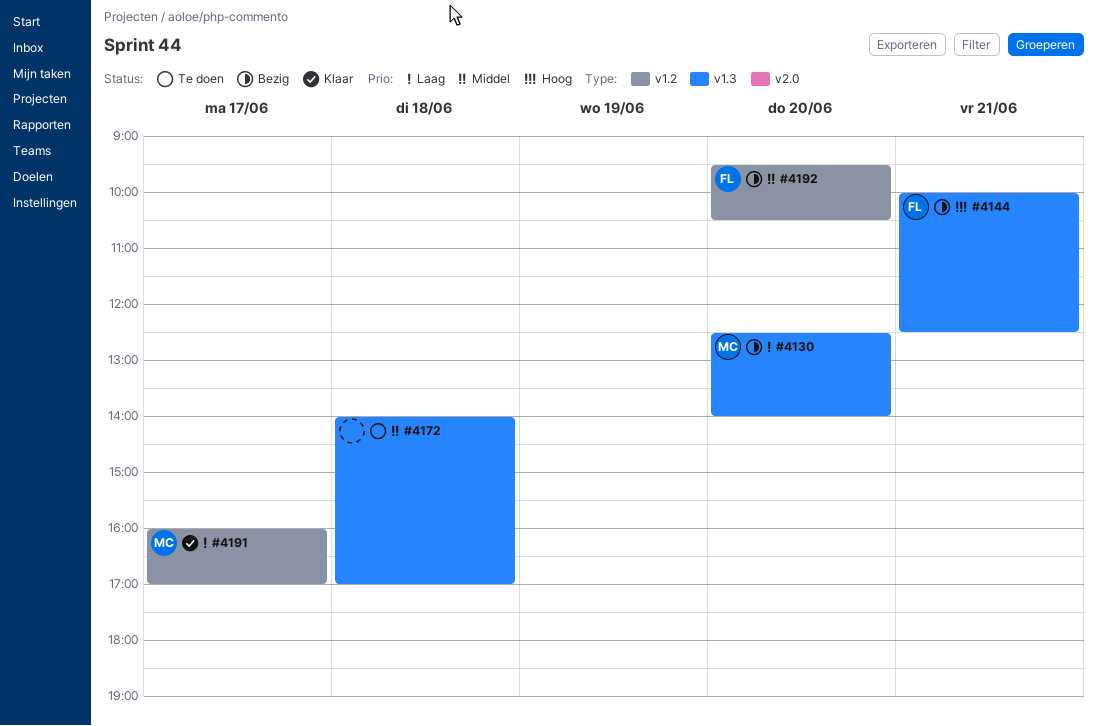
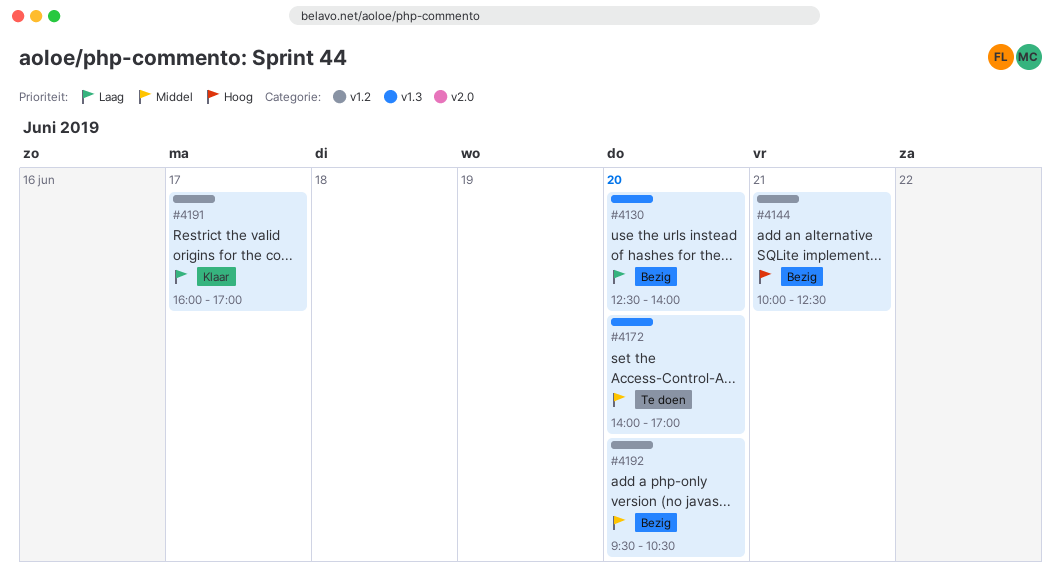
#4144, label: v1.3 -> v1.2
#4172, day: Jun 18 -> Jun 20

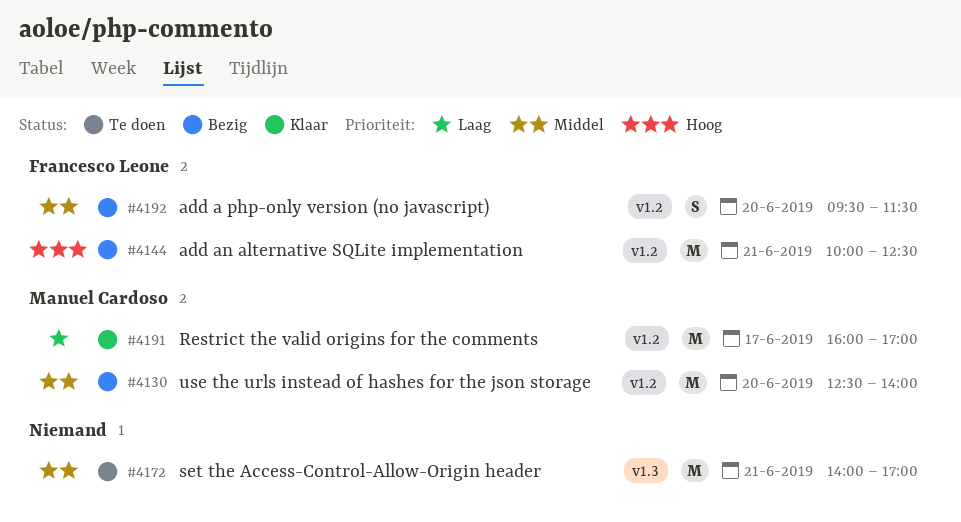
#4130, priority: Laag -> Middel
#4130, label: v1.3 -> v1.2
#4172, day: Jun 20 -> Jun 21
#4192, ends: 10:30 -> 11:30

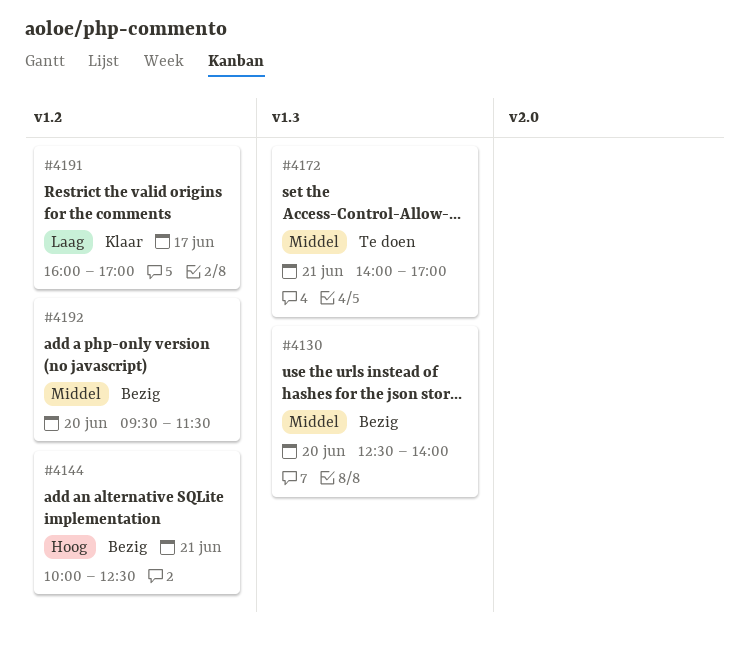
#4130, label: v1.2 -> v1.3

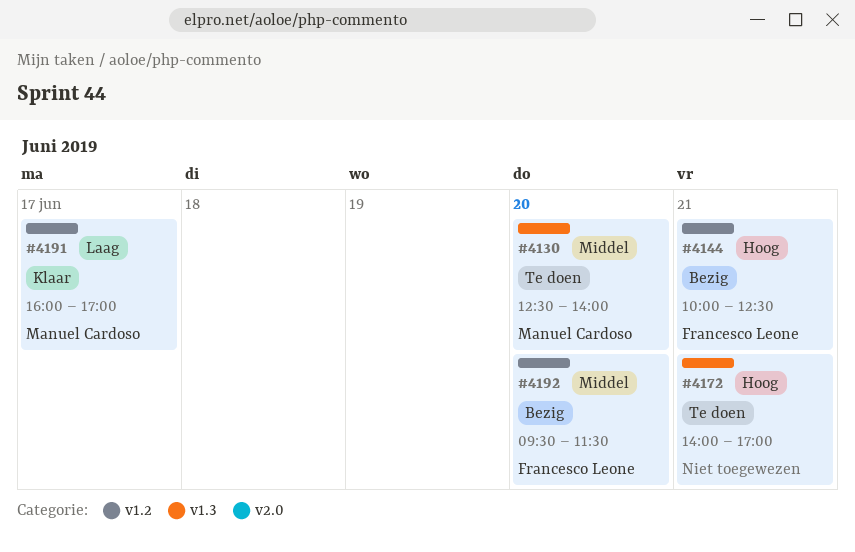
#4130, status: Bezig -> Te doen
#4172, priority: Middel -> Hoog

